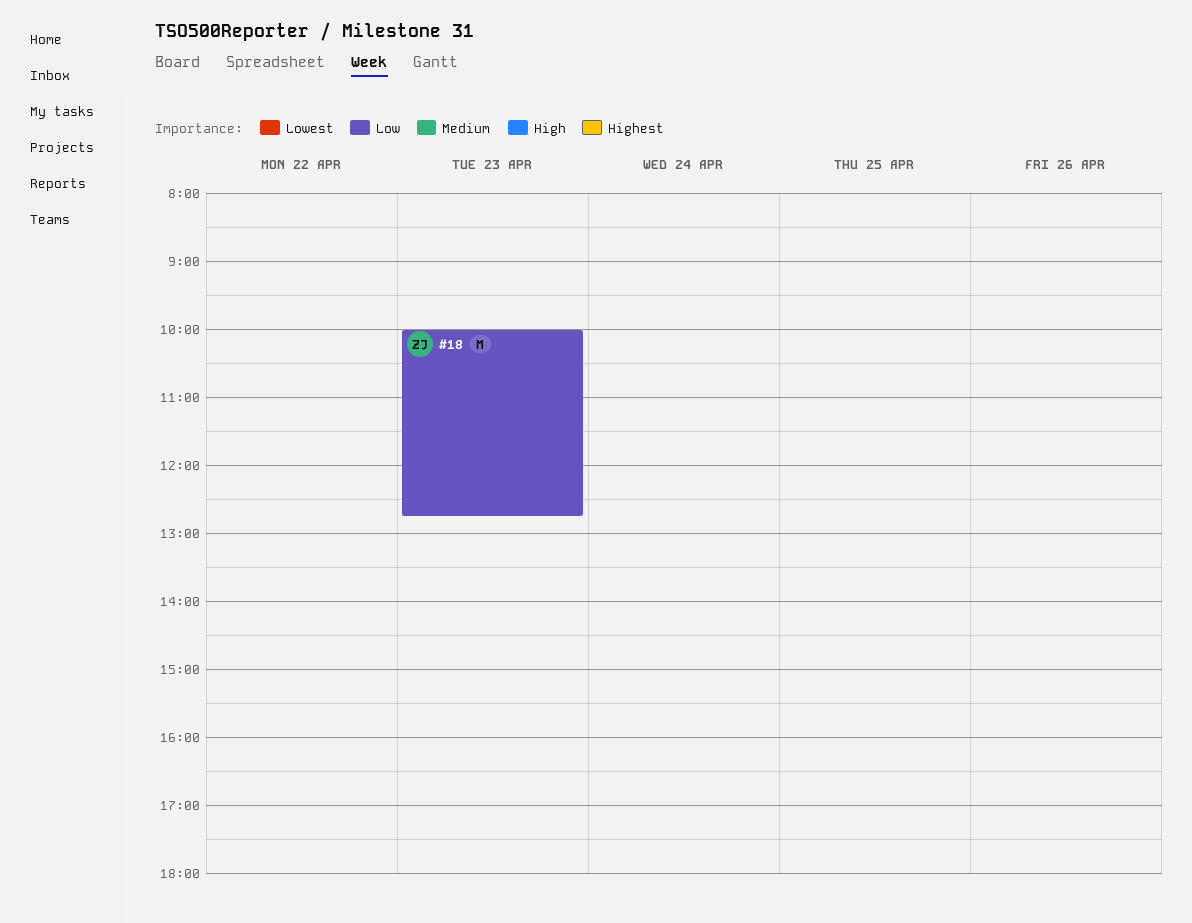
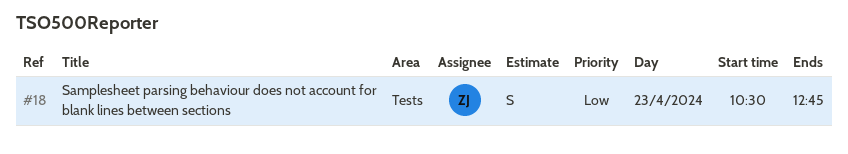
#18, estimate: M -> S
#18, begins: 10:00 -> 10:30

